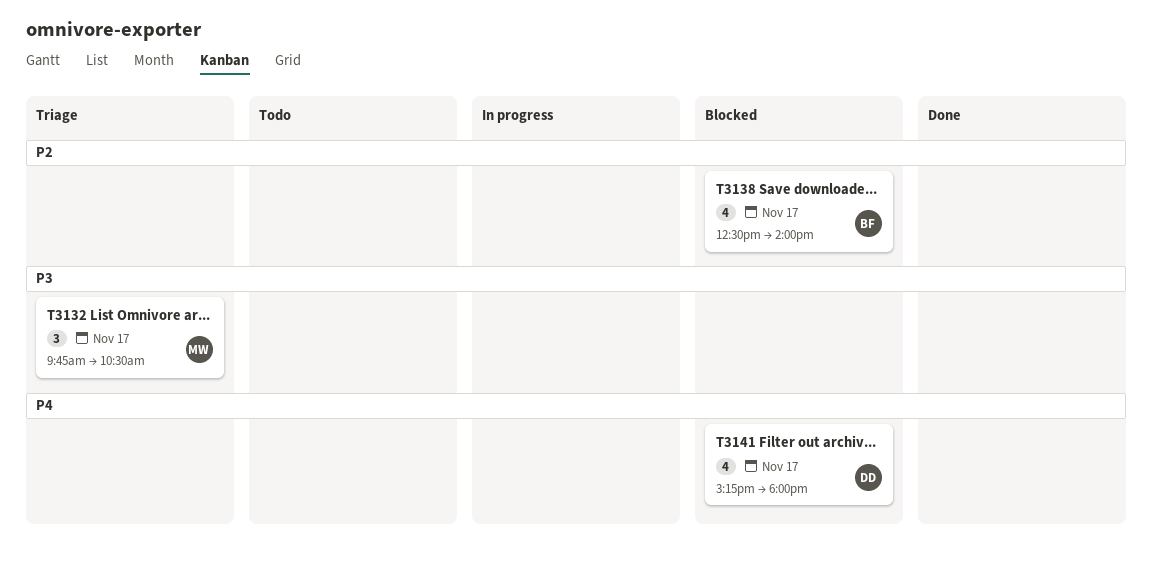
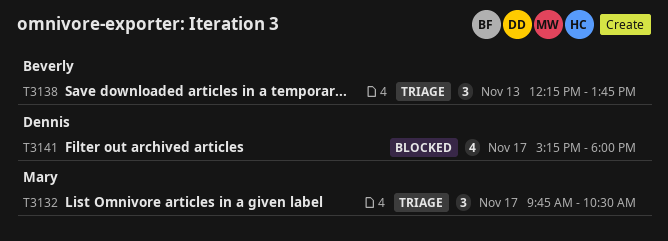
T3138, status: Blocked -> Triage
T3138, estimate: 4 -> 3
T3138, day: Nov 17 -> Nov 13
T3138, begins: 12:30 -> 12:15
T3138, ends: 14:00 -> 13:45

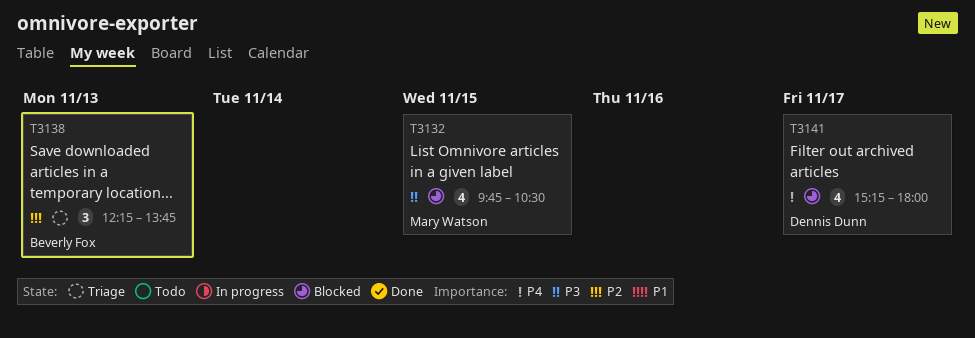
T3132, status: Triage -> Blocked
T3132, estimate: 3 -> 4
T3132, day: Nov 17 -> Nov 15

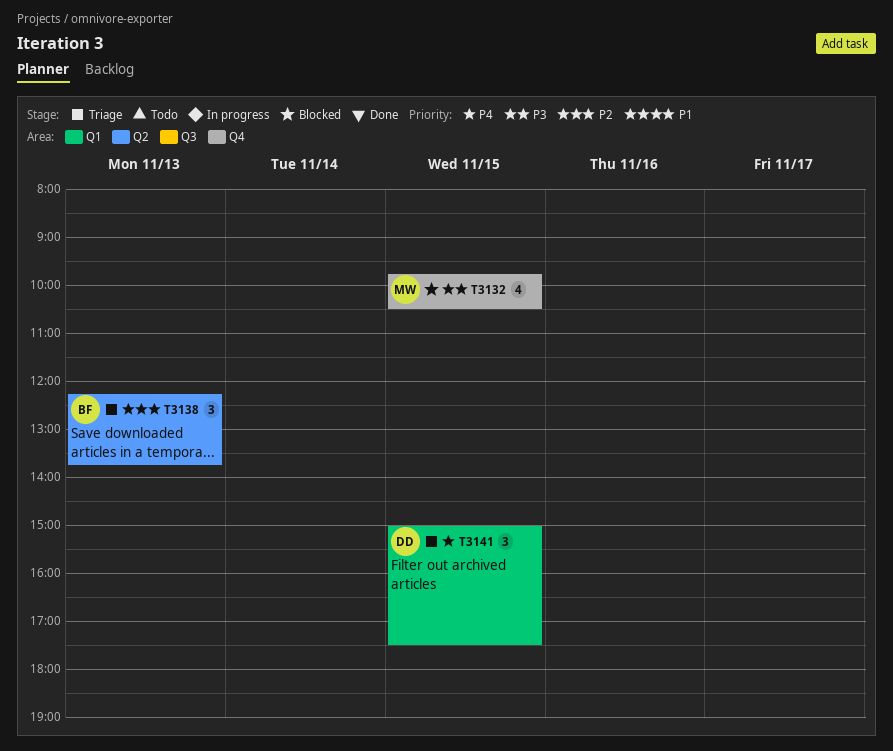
T3141, status: Blocked -> Triage
T3141, estimate: 4 -> 3
T3141, day: Nov 17 -> Nov 15
T3141, begins: 15:15 -> 15:00
T3141, ends: 18:00 -> 17:30

